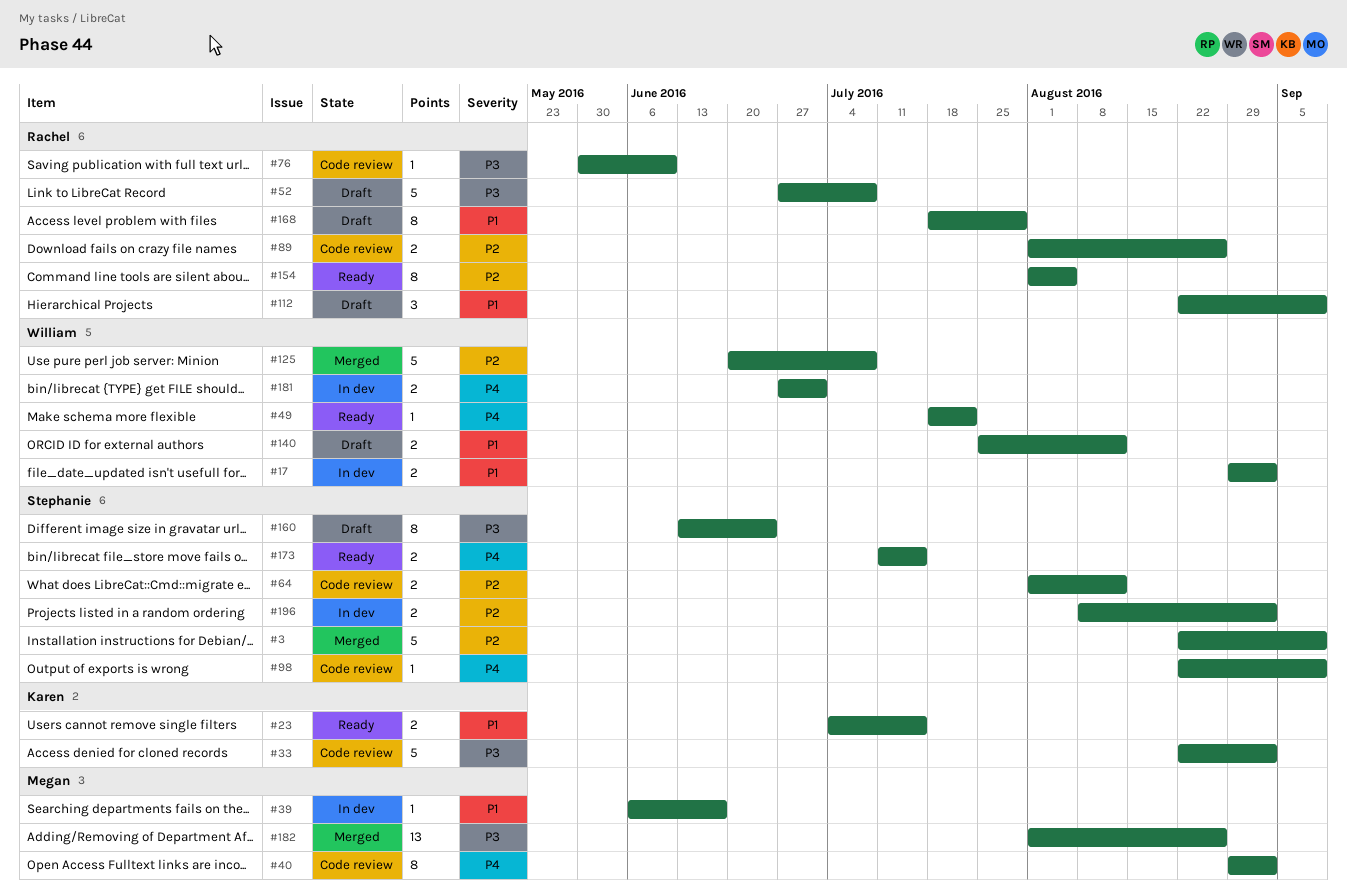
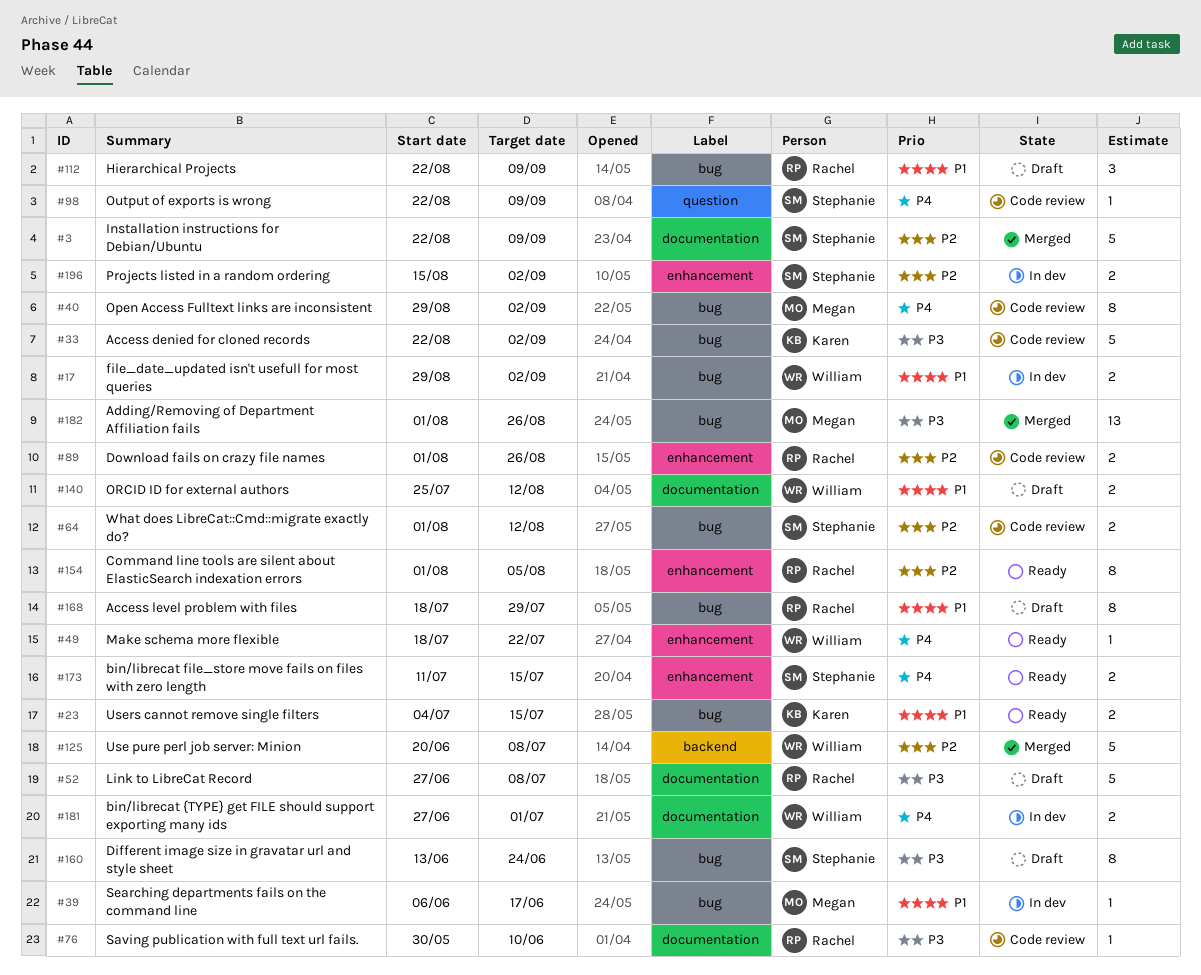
#196, start: Aug 8 -> Aug 15

